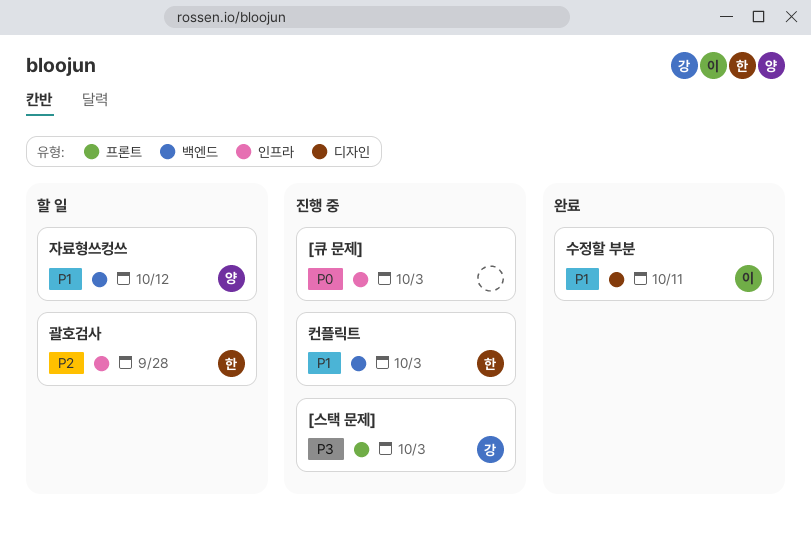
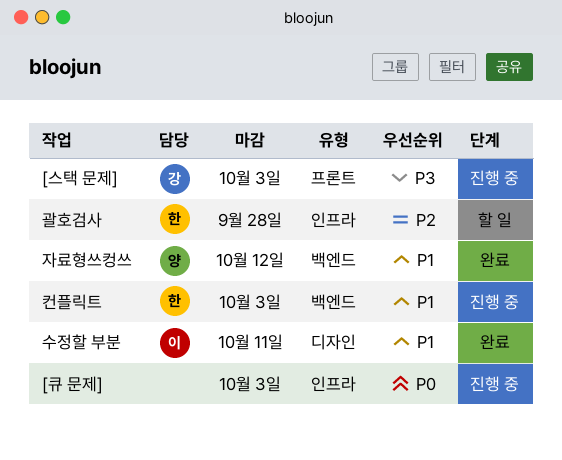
자료형쓰컹쓰, status: 할 일 -> 완료

